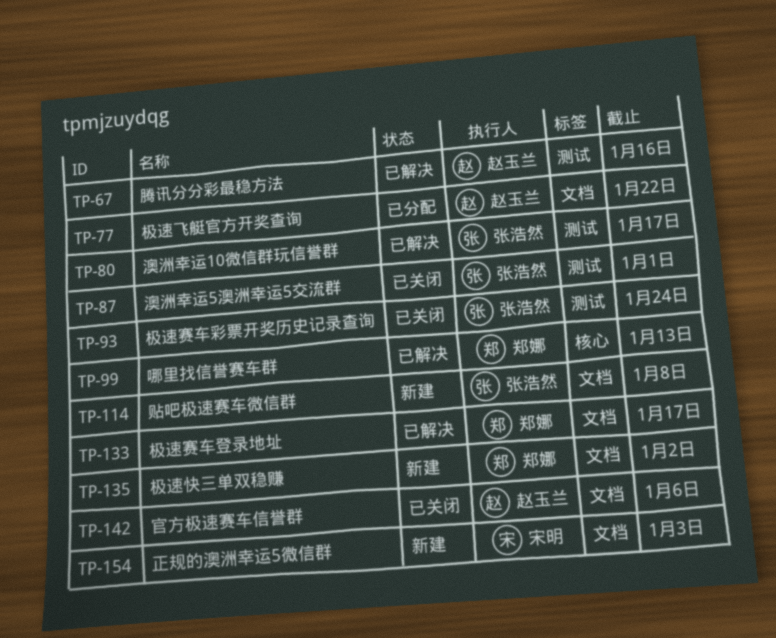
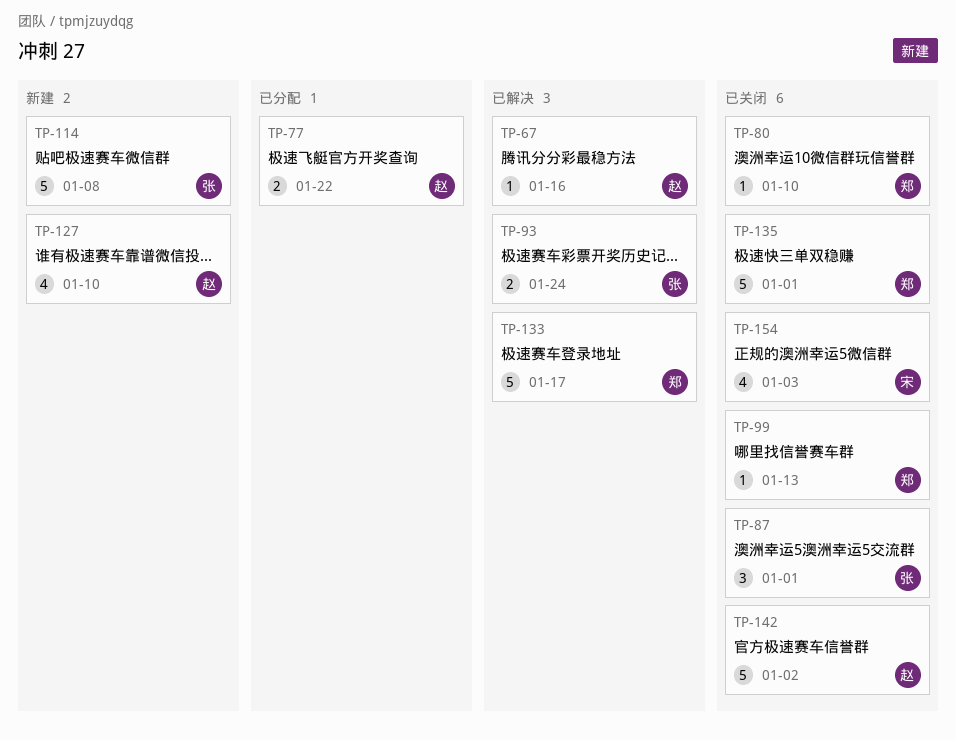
TP-80, status: 已解决 -> 已关闭
TP-80, owner: 张浩然 -> 郑娜
TP-80, due: Jan 17 -> Jan 10
TP-93, status: 已关闭 -> 已解决
TP-99, status: 已解决 -> 已关闭
TP-127: none -> present
TP-135, status: 新建 -> 已关闭
TP-135, due: Jan 2 -> Jan 1
TP-142, due: Jan 6 -> Jan 2
TP-154, status: 新建 -> 已关闭

